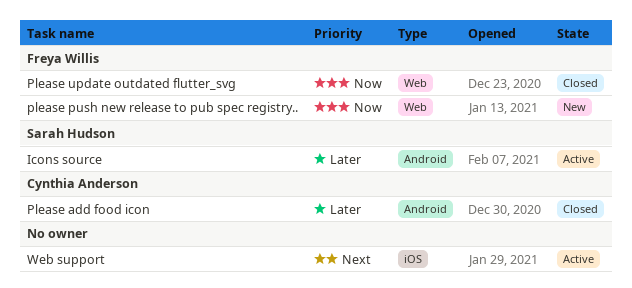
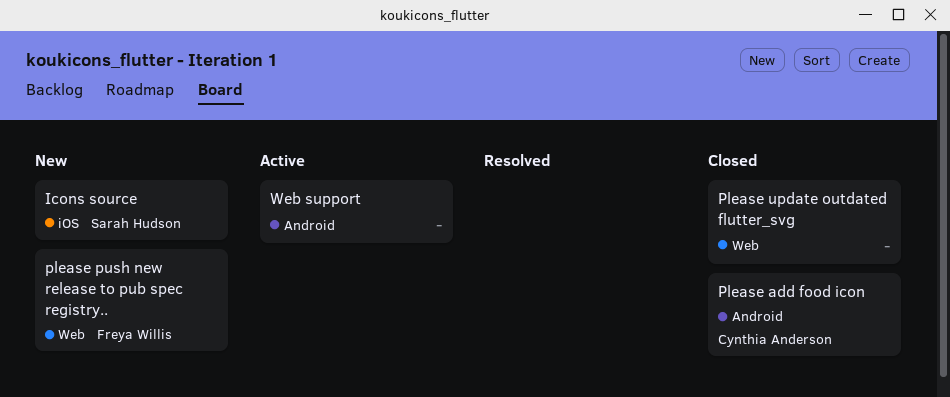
Icons source, status: Active -> New
Icons source, label: Android -> iOS
Please update outdated flutter_svg, owner: Freya Willis -> none
Web support, label: iOS -> Android

